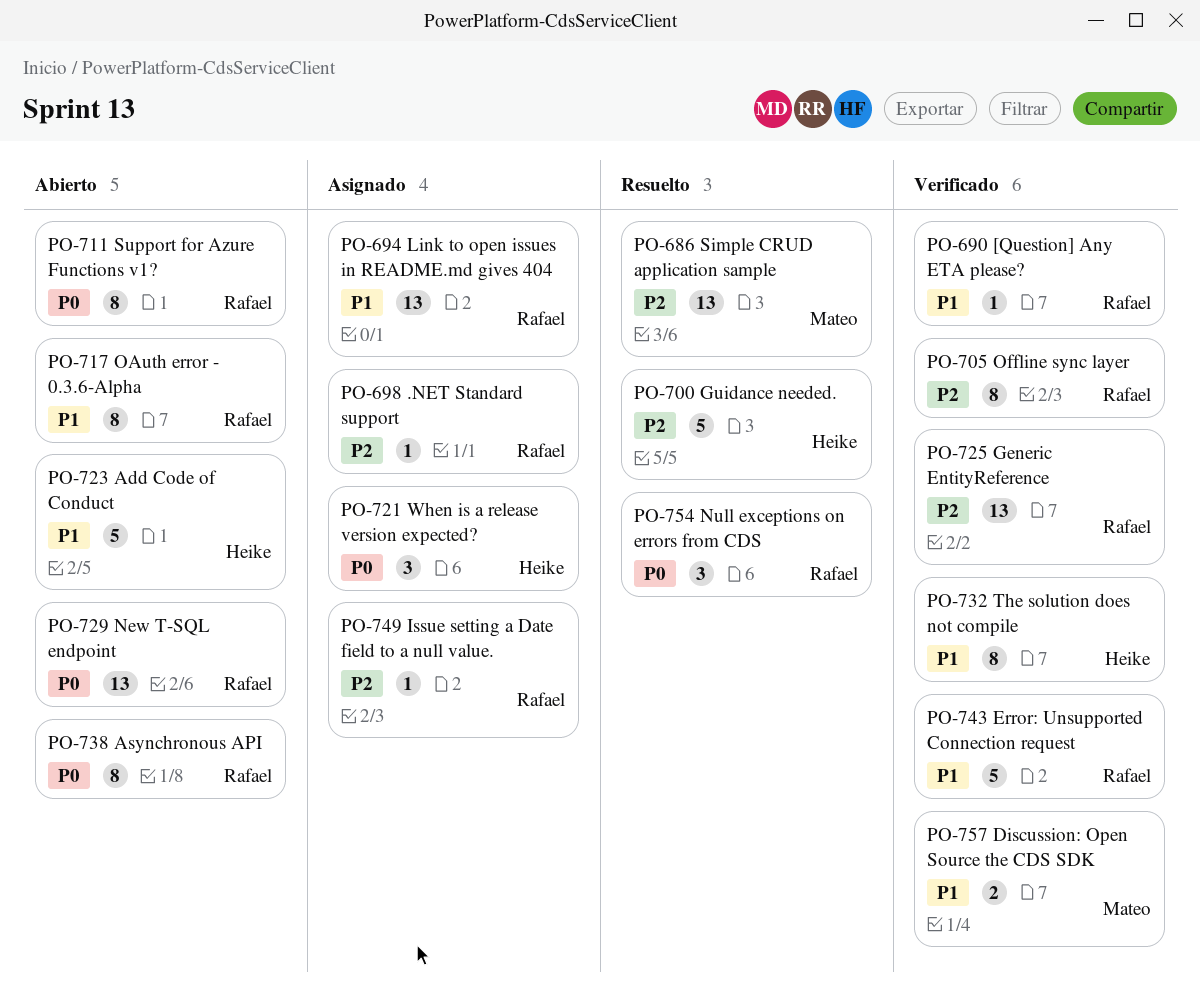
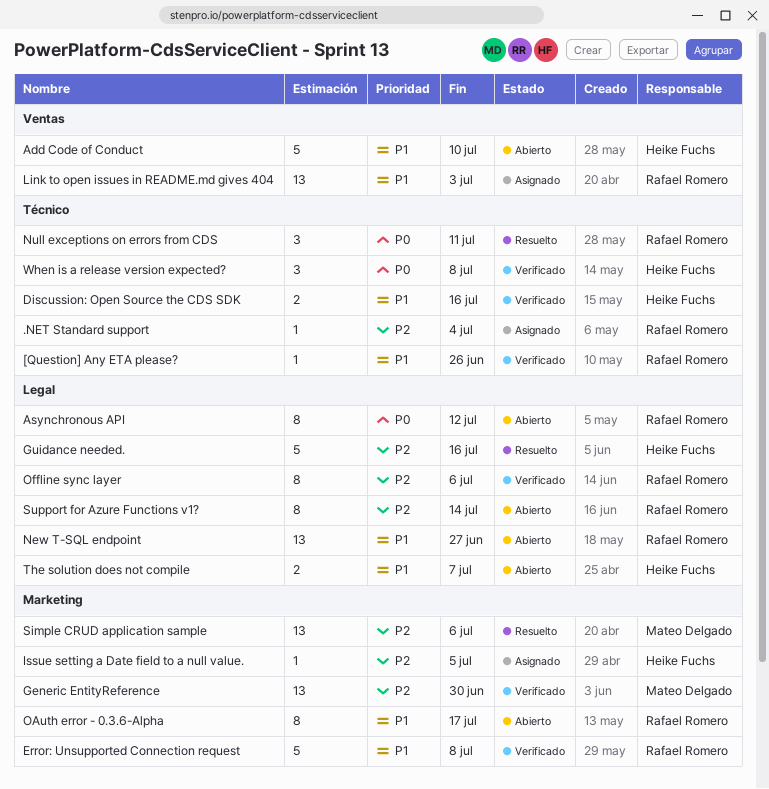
Discussion: Open Source the CDS SDK, owner: Mateo Delgado -> Heike Fuchs
Generic EntityReference, owner: Rafael Romero -> Mateo Delgado
Issue setting a Date field to a null value., owner: Rafael Romero -> Heike Fuchs
New T-SQL endpoint, priority: P0 -> P1
Support for Azure Functions v1?, priority: P0 -> P2
The solution does not compile, status: Verificado -> Abierto
The solution does not compile, estimate: 8 -> 2
When is a release version expected?, status: Asignado -> Verificado

